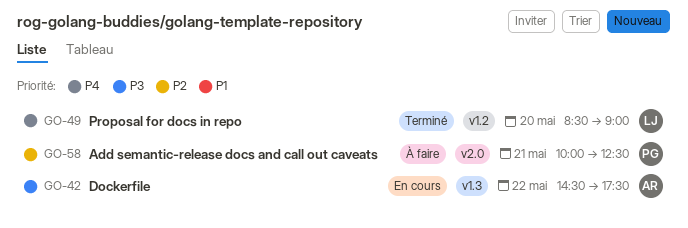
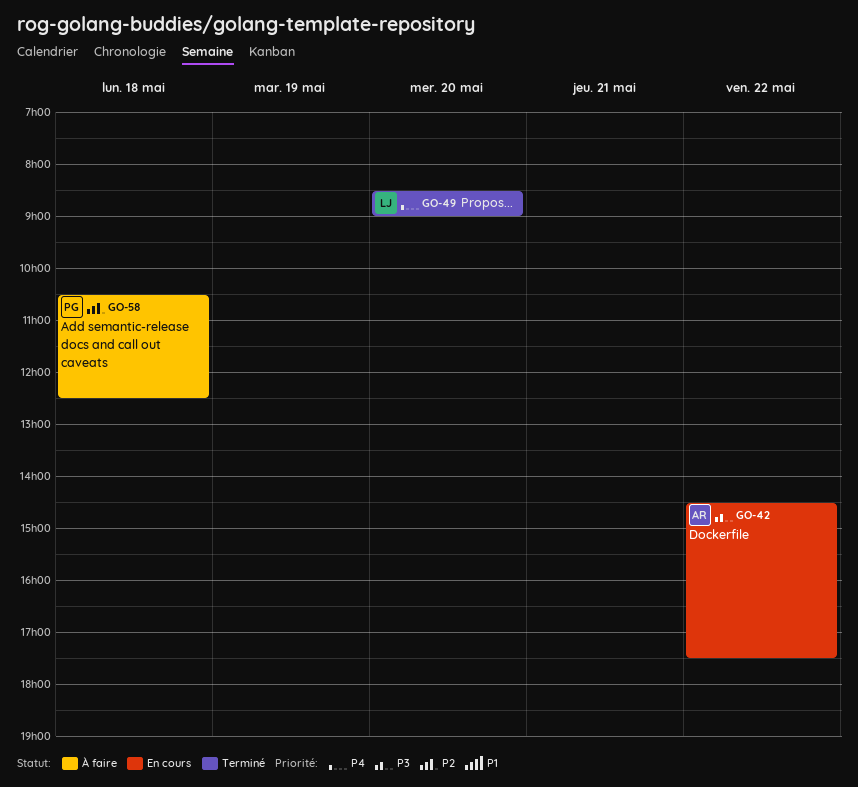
GO-58, day: May 21 -> May 18
GO-58, begins: 10:00 -> 10:30

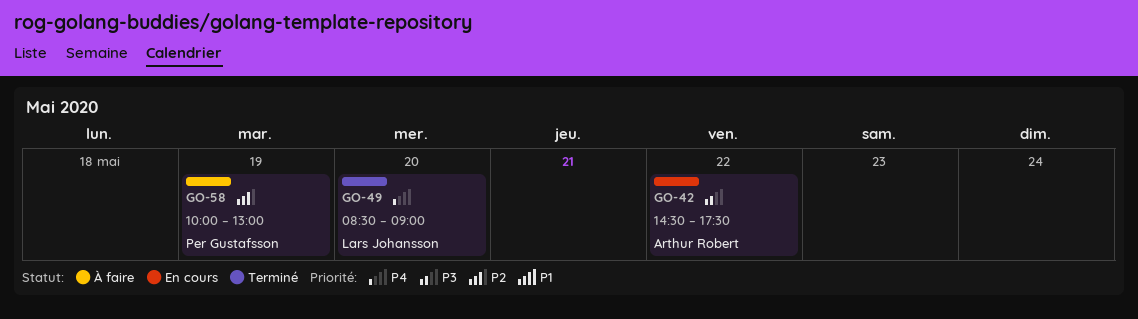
GO-58, day: May 18 -> May 19
GO-58, begins: 10:30 -> 10:00
GO-58, ends: 12:30 -> 13:00

